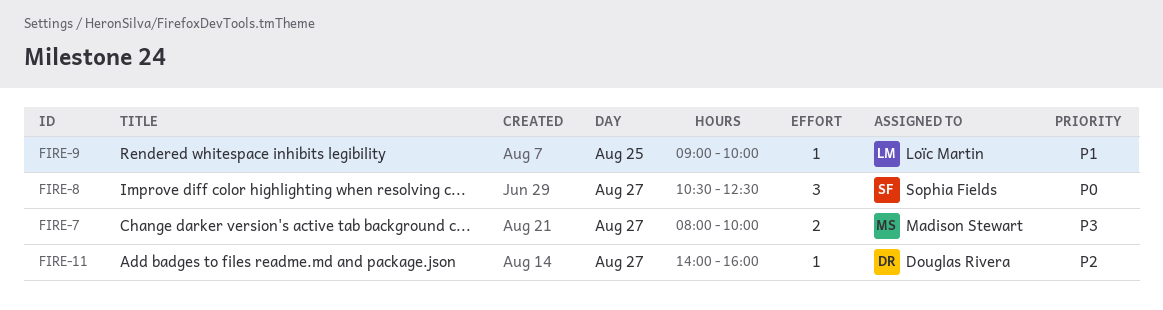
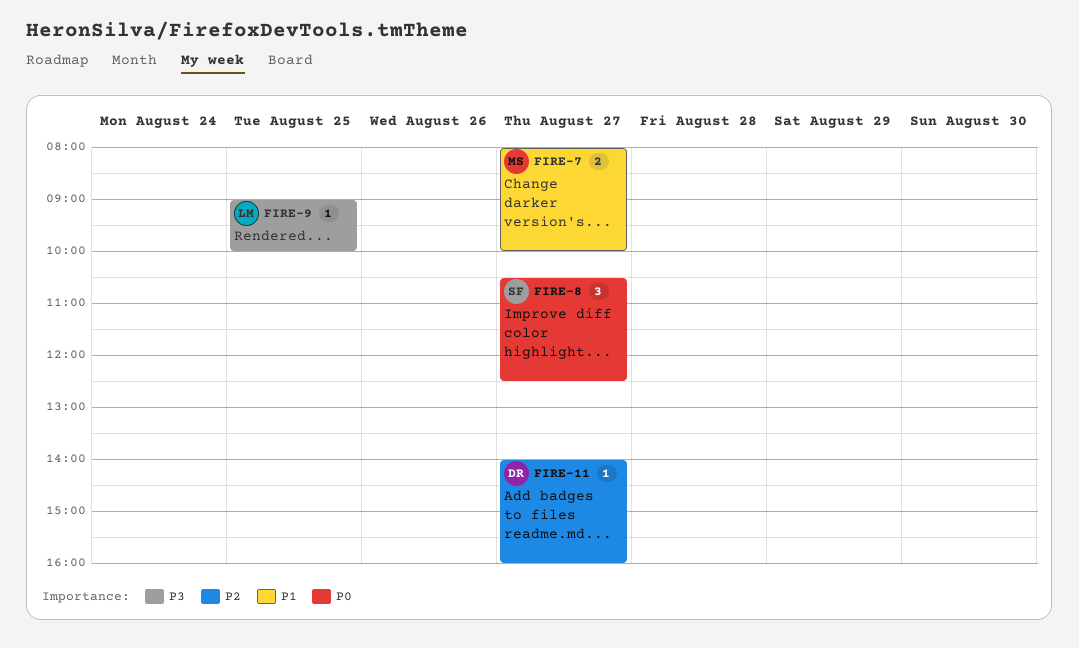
FIRE-7, priority: P3 -> P1
FIRE-9, priority: P1 -> P3

